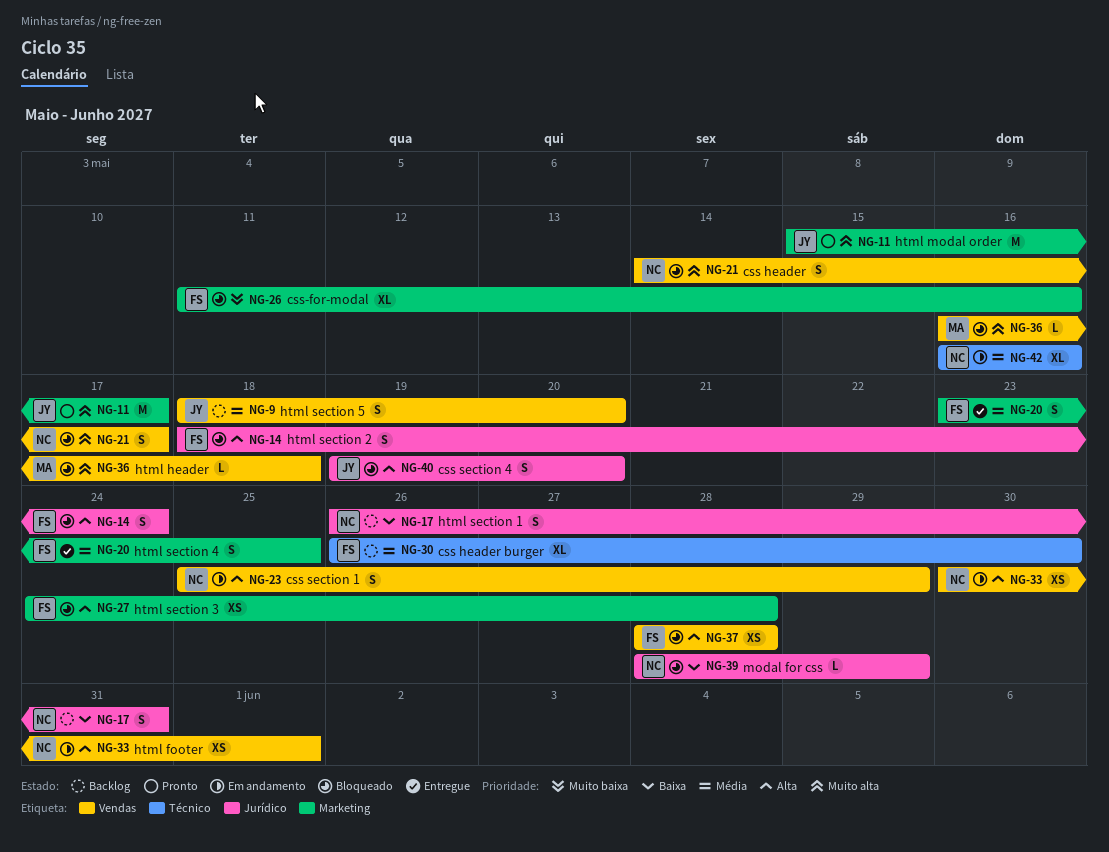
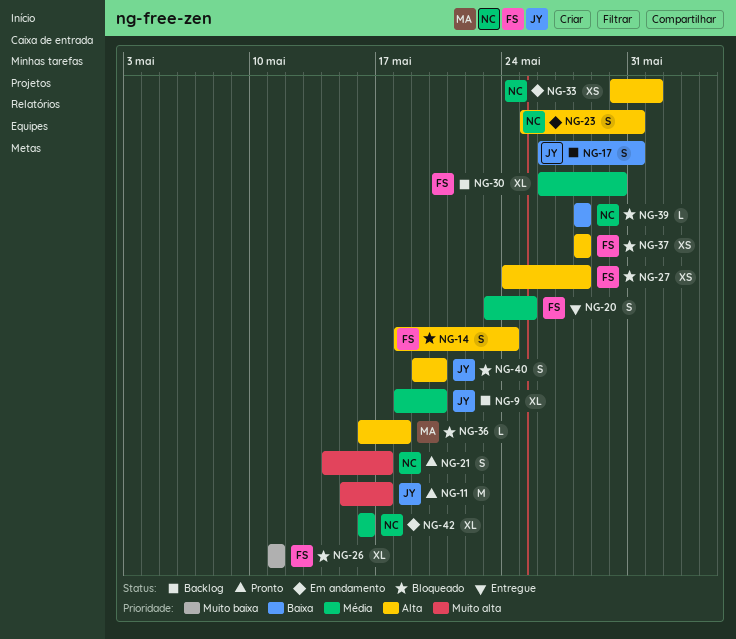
NG-9, estimate: S -> XL
NG-17, owner: NC -> JY
NG-21, status: Bloqueado -> Pronto
NG-23, due: May 29 -> May 31
NG-26, due: May 16 -> May 11
NG-36, priority: Muito alta -> Alta
NG-39, due: May 29 -> May 28

